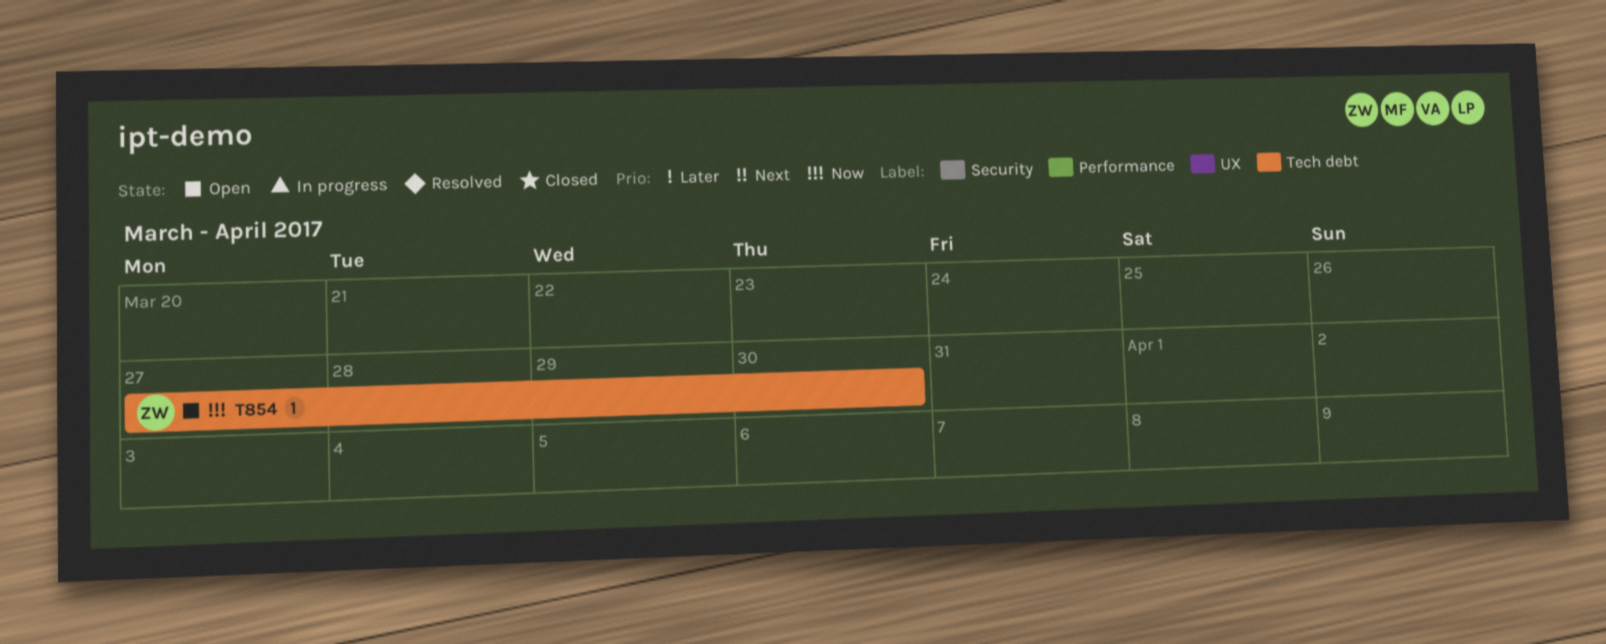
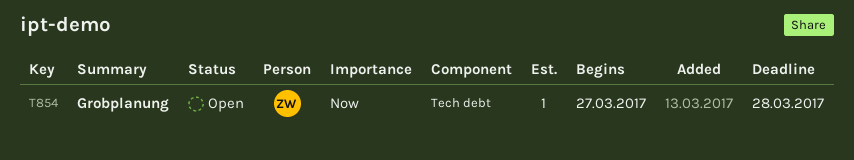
T854, due: Mar 30 -> Mar 28

